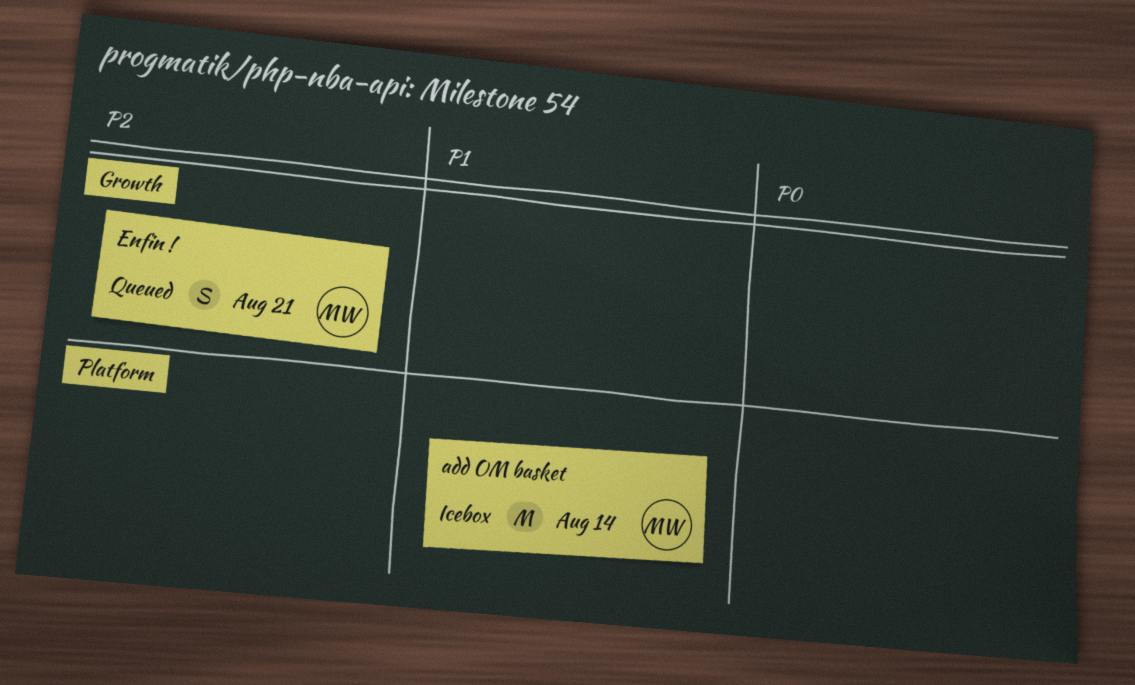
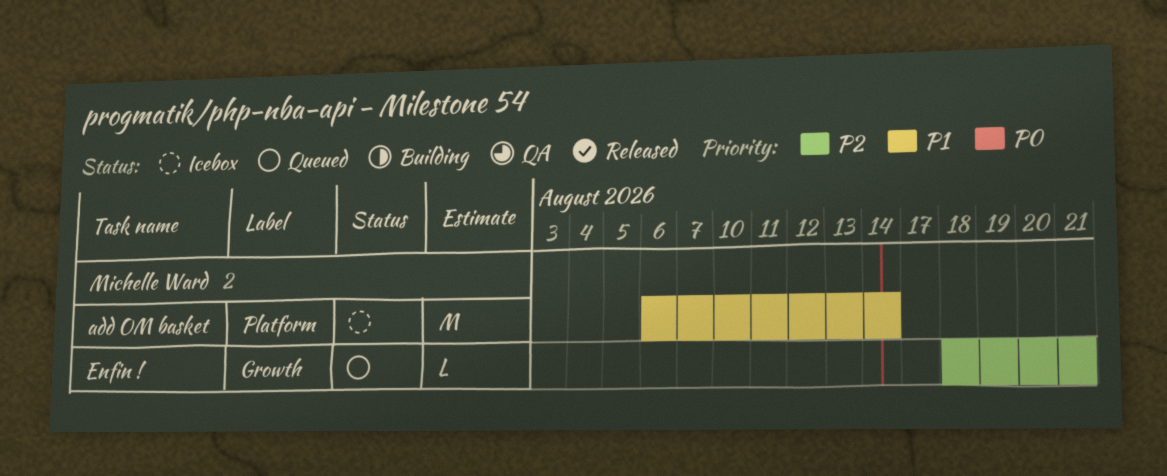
Enfin !, estimate: S -> L

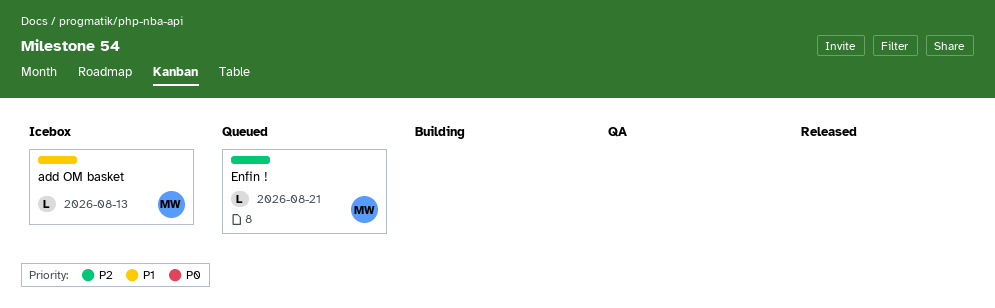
add OM basket, estimate: M -> L
add OM basket, due: Aug 14 -> Aug 13

